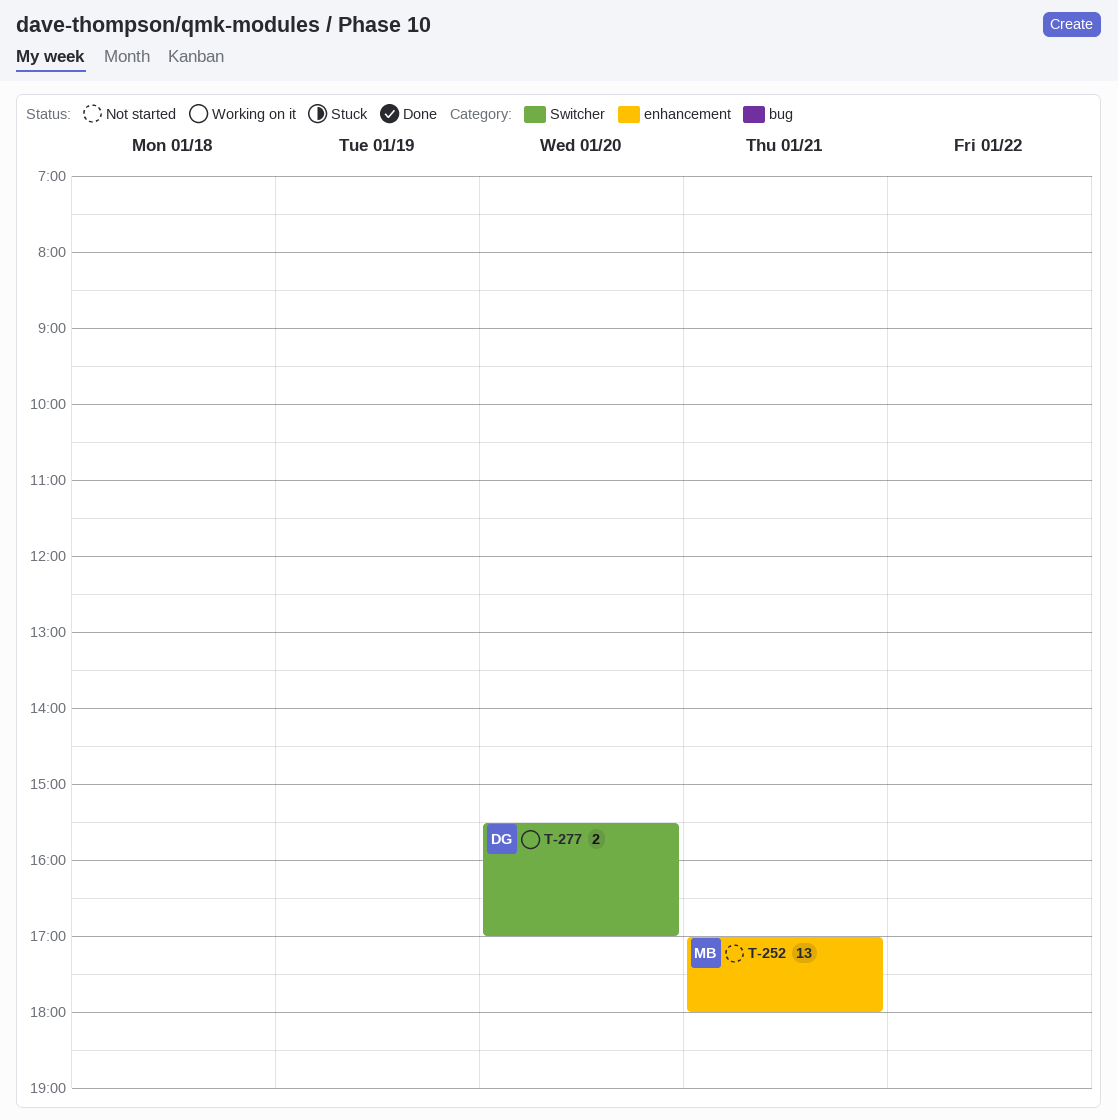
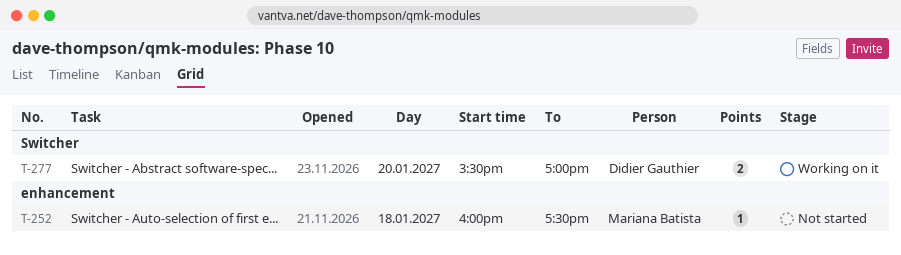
T-252, estimate: 13 -> 1
T-252, day: Jan 21 -> Jan 18
T-252, begins: 17:00 -> 16:00
T-252, ends: 18:00 -> 17:30

